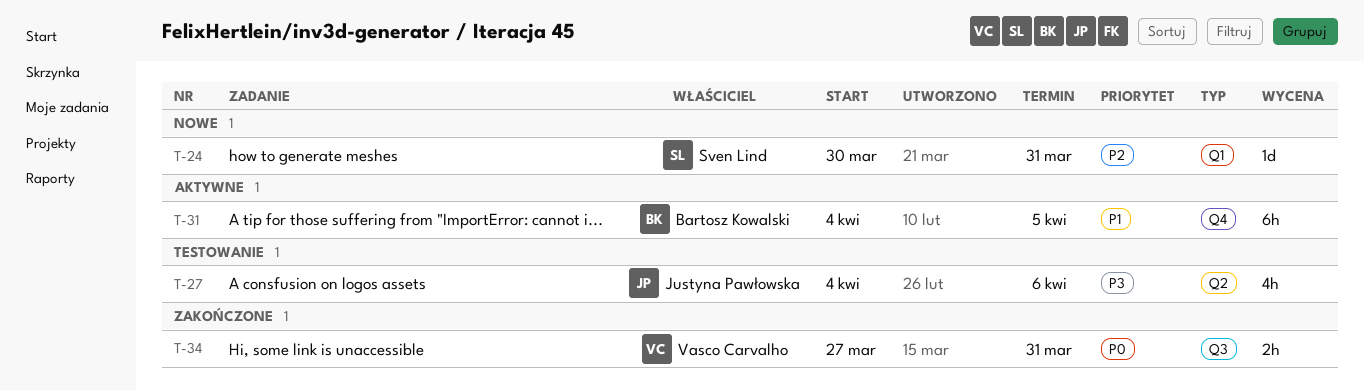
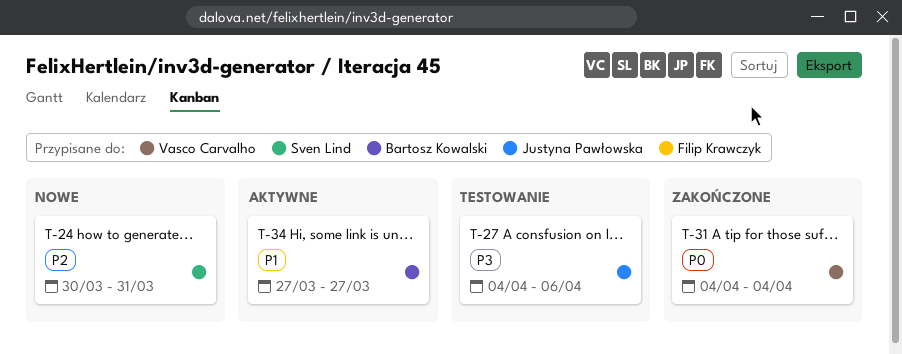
T-31, status: Aktywne -> Zakończone
T-31, owner: Bartosz Kowalski -> Vasco Carvalho
T-31, priority: P1 -> P0
T-31, due: Apr 5 -> Apr 4
T-34, status: Zakończone -> Aktywne
T-34, owner: Vasco Carvalho -> Bartosz Kowalski
T-34, priority: P0 -> P1
T-34, due: Mar 31 -> Mar 27

